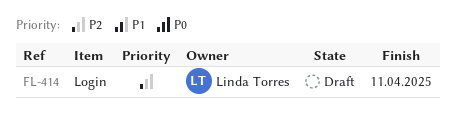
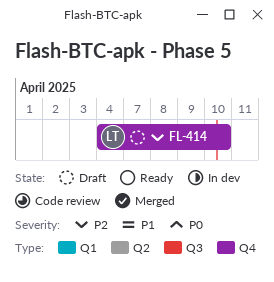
FL-414, due: Apr 11 -> Apr 10

